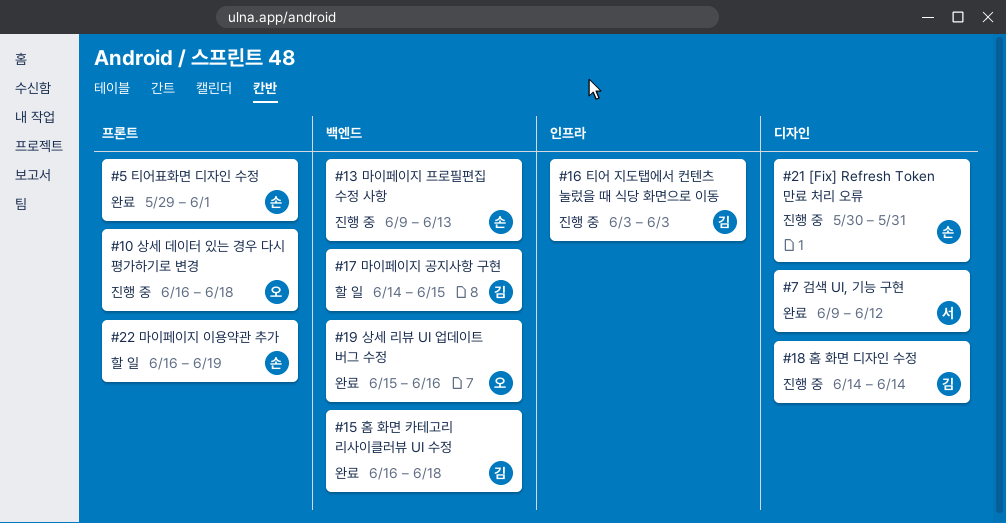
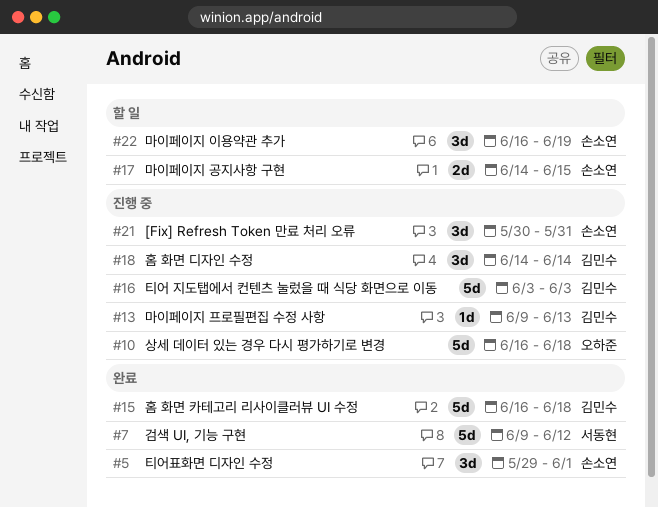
#13, owner: 손소연 -> 김민수
#17, owner: 김민수 -> 손소연
#19: present -> none

